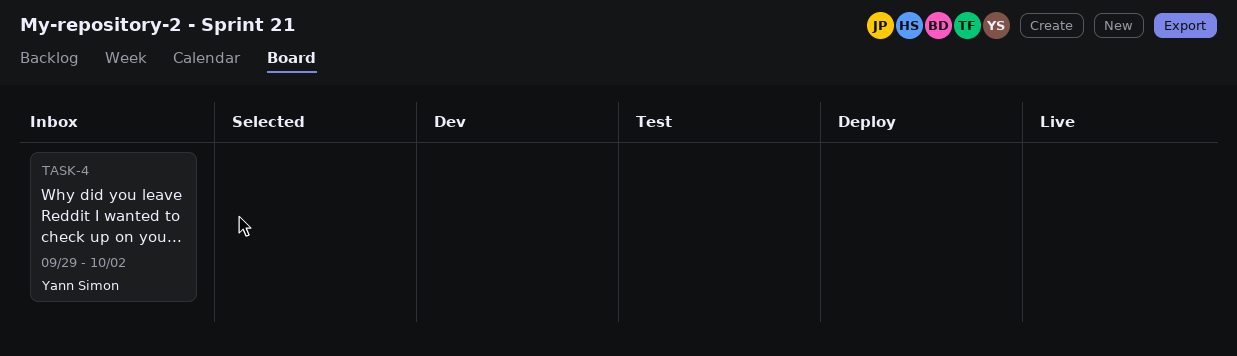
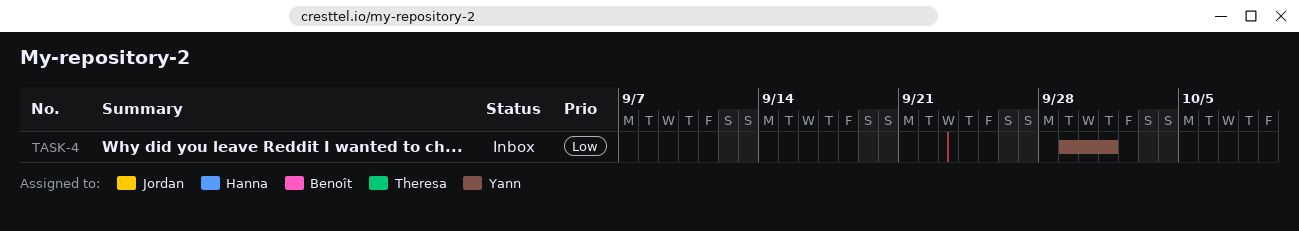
TASK-4, due: Oct 2 -> Oct 1

